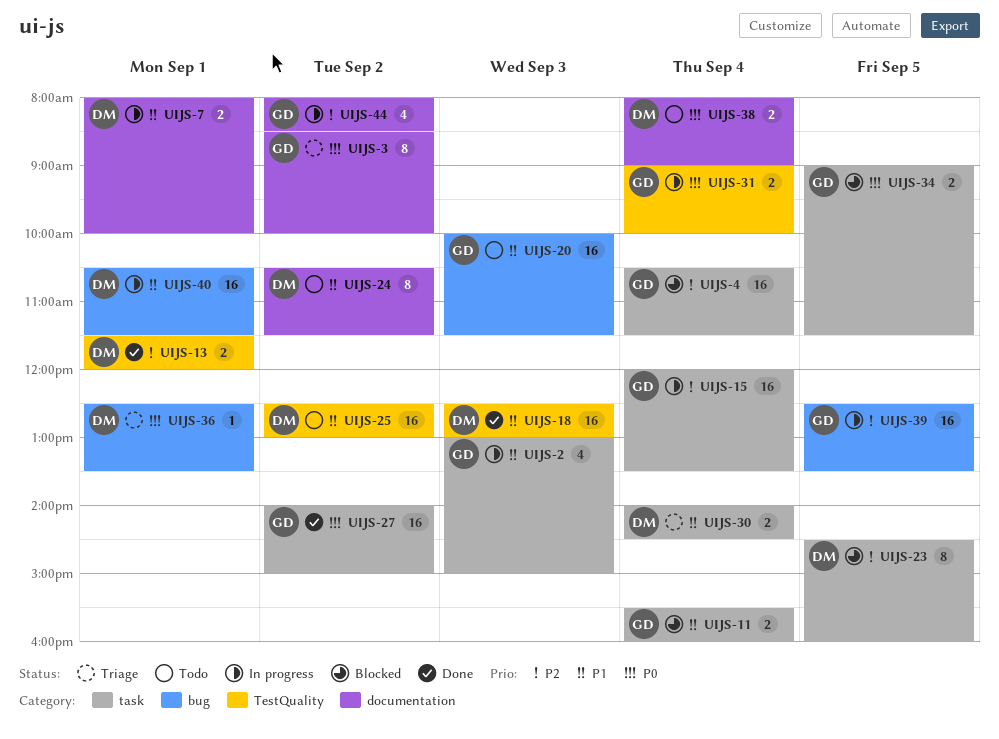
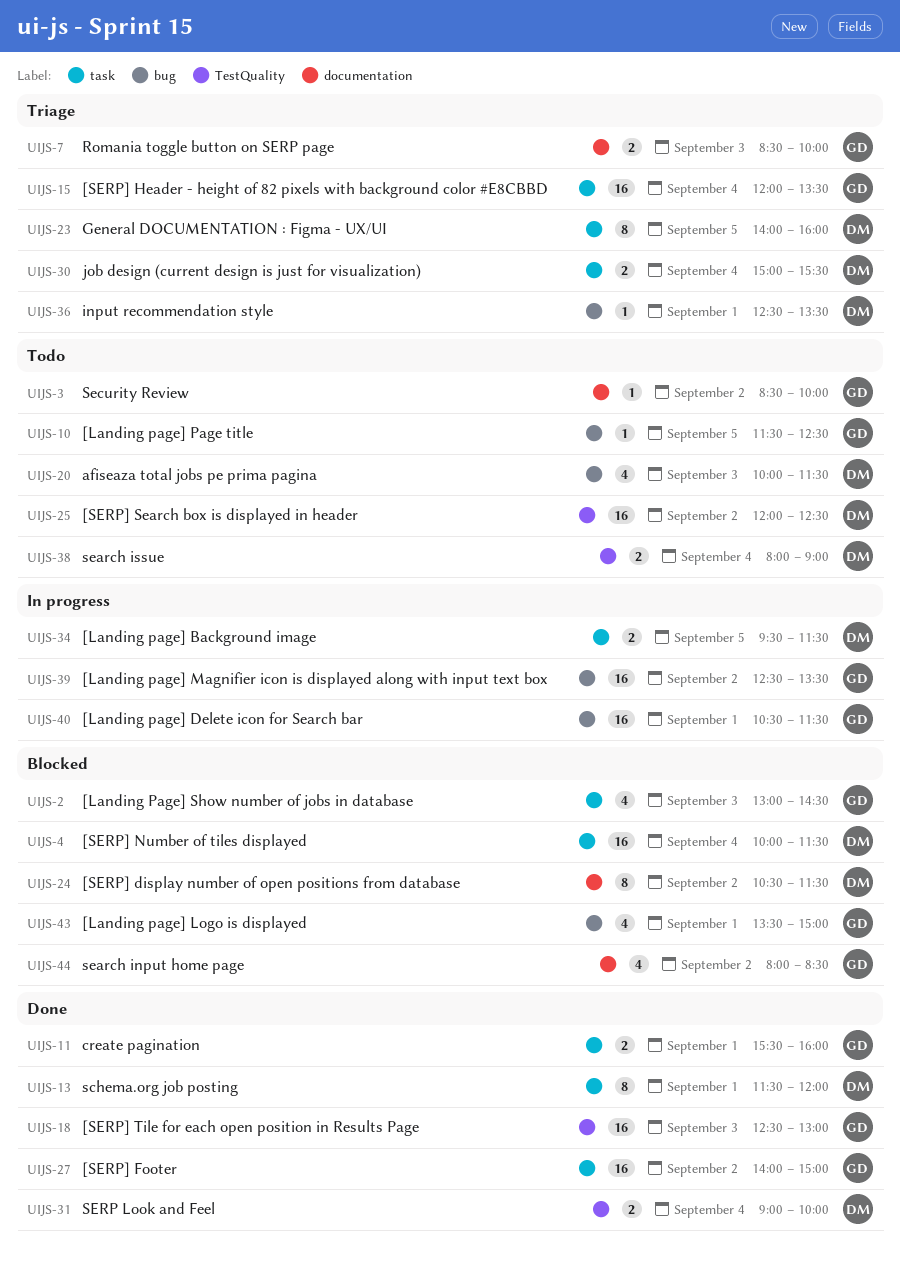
UIJS-2, status: In progress -> Blocked
UIJS-2, ends: 15:00 -> 14:30
UIJS-3, status: Triage -> Todo
UIJS-3, estimate: 8 -> 1
UIJS-4, owner: GD -> DM
UIJS-4, begins: 10:30 -> 10:00
UIJS-7, status: In progress -> Triage
UIJS-7, owner: DM -> GD
UIJS-7, day: Sep 1 -> Sep 3
UIJS-7, begins: 08:00 -> 08:30
UIJS-10: none -> present
UIJS-11, status: Blocked -> Done
UIJS-11, day: Sep 4 -> Sep 1
UIJS-13, label: TestQuality -> task
UIJS-13, estimate: 2 -> 8
UIJS-15, status: In progress -> Triage
UIJS-18, owner: DM -> GD
UIJS-20, owner: GD -> DM
UIJS-20, estimate: 16 -> 4
UIJS-23, status: Blocked -> Triage
UIJS-23, begins: 14:30 -> 14:00
UIJS-24, status: Todo -> Blocked
UIJS-25, begins: 12:30 -> 12:00
UIJS-25, ends: 13:00 -> 12:30
UIJS-30, begins: 14:00 -> 15:00
UIJS-30, ends: 14:30 -> 15:30
UIJS-31, status: In progress -> Done
UIJS-31, owner: GD -> DM
UIJS-34, status: Blocked -> In progress
UIJS-34, owner: GD -> DM
UIJS-34, begins: 09:00 -> 09:30
UIJS-38, label: documentation -> TestQuality
UIJS-39, day: Sep 5 -> Sep 2
UIJS-40, owner: DM -> GD
UIJS-43: none -> present
UIJS-44, status: In progress -> Blocked

